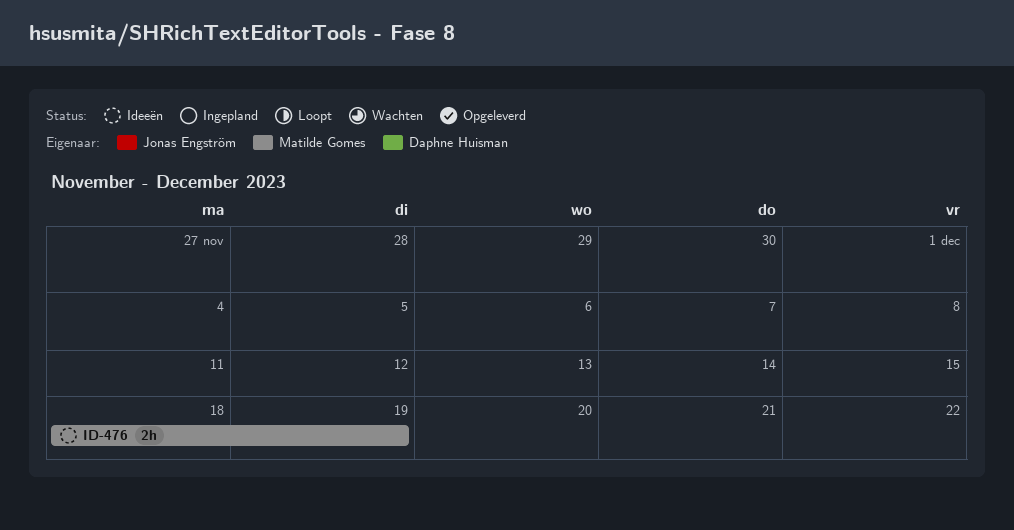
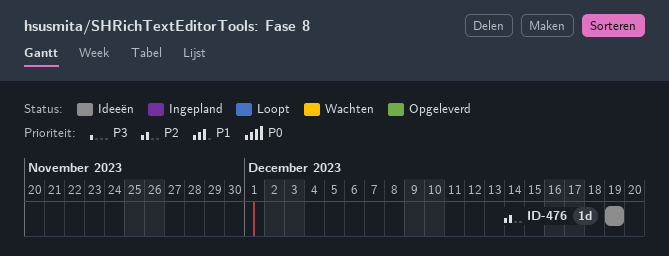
ID-476, estimate: 2h -> 1d
ID-476, start: Dec 18 -> Dec 19

